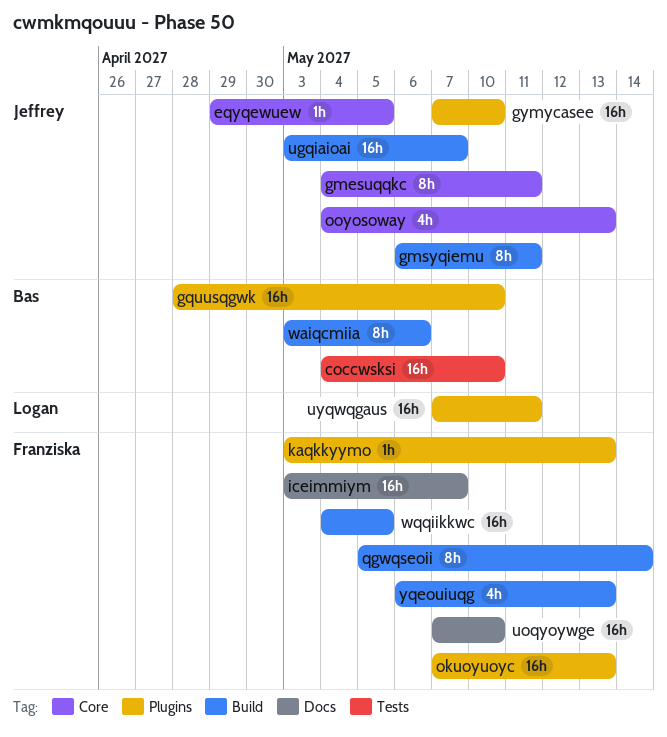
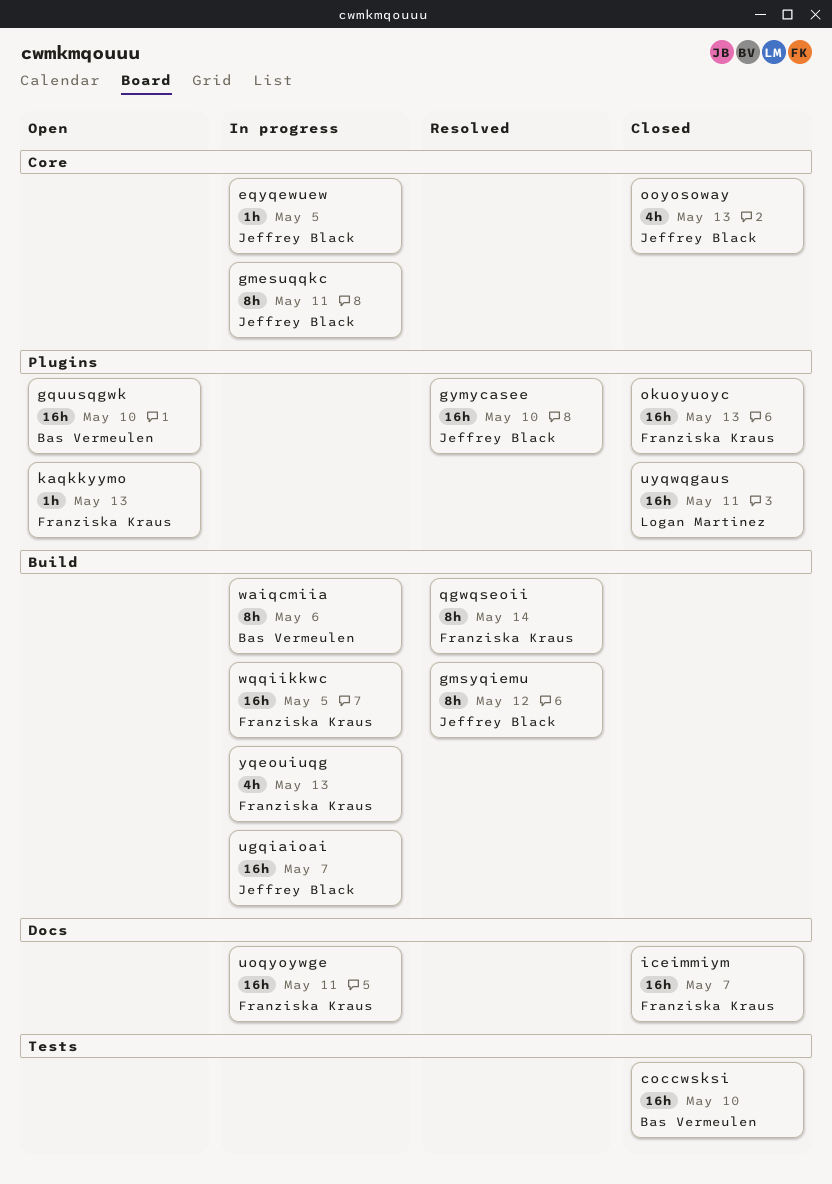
gmsyqiemu, due: May 11 -> May 12
uoqyoywge, due: May 10 -> May 11

